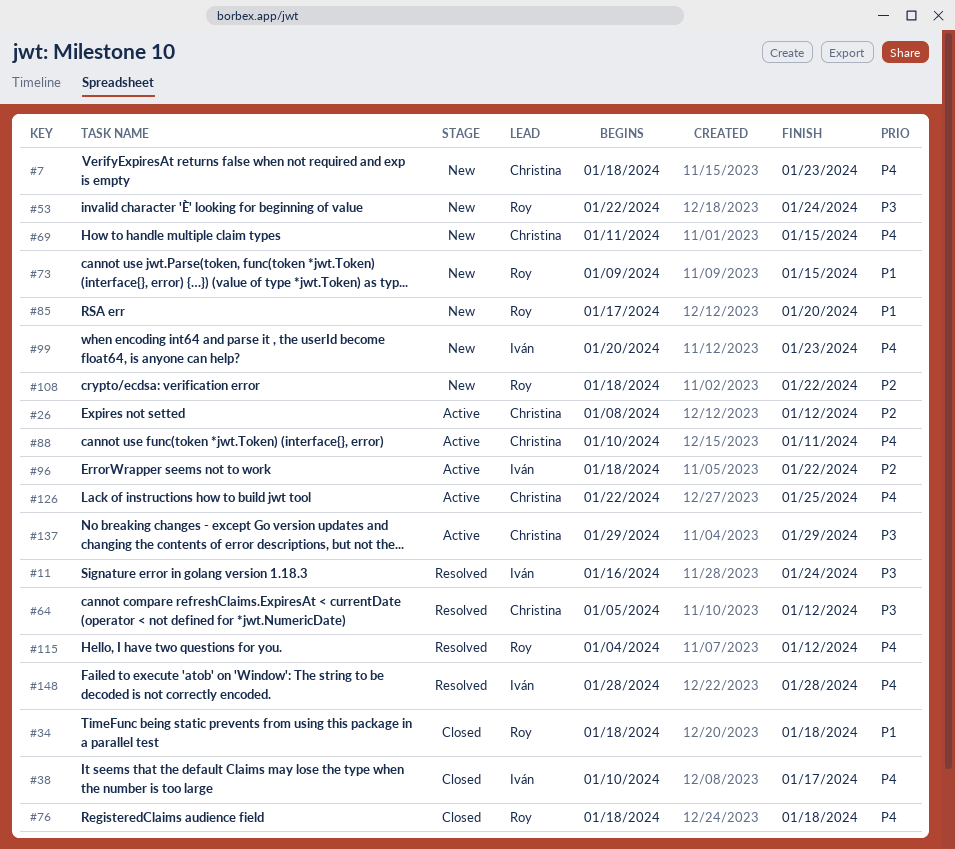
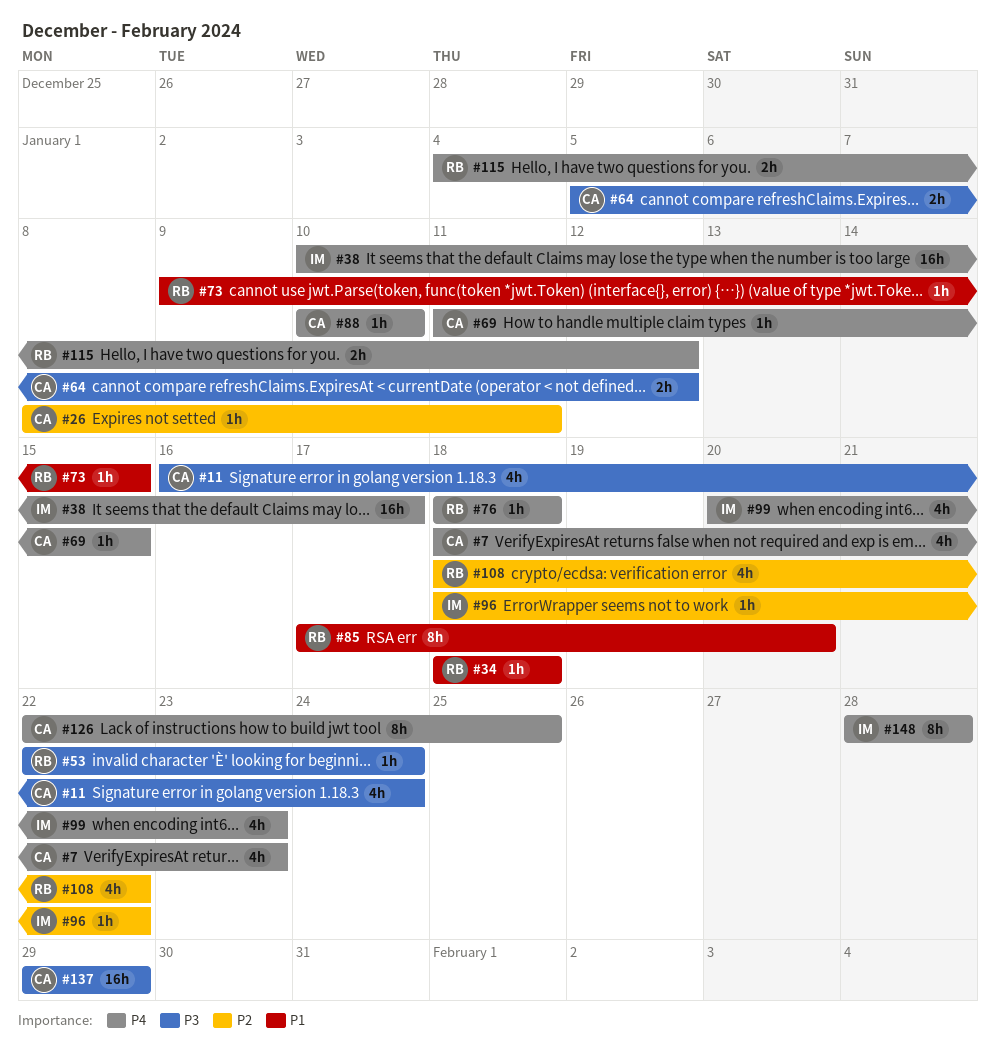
#11, owner: Iván -> Christina
#26, due: Jan 12 -> Jan 11
#88, due: Jan 11 -> Jan 10

